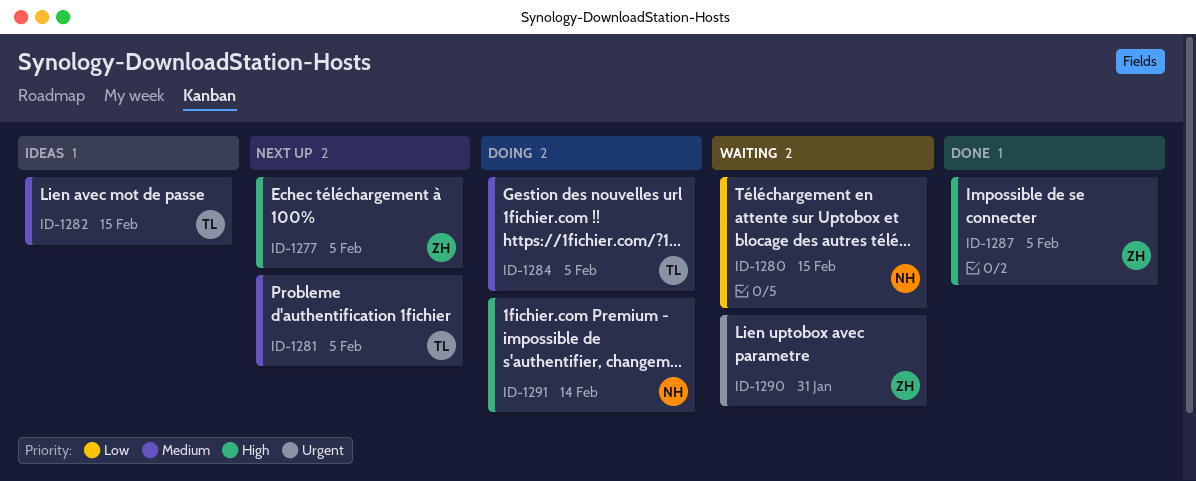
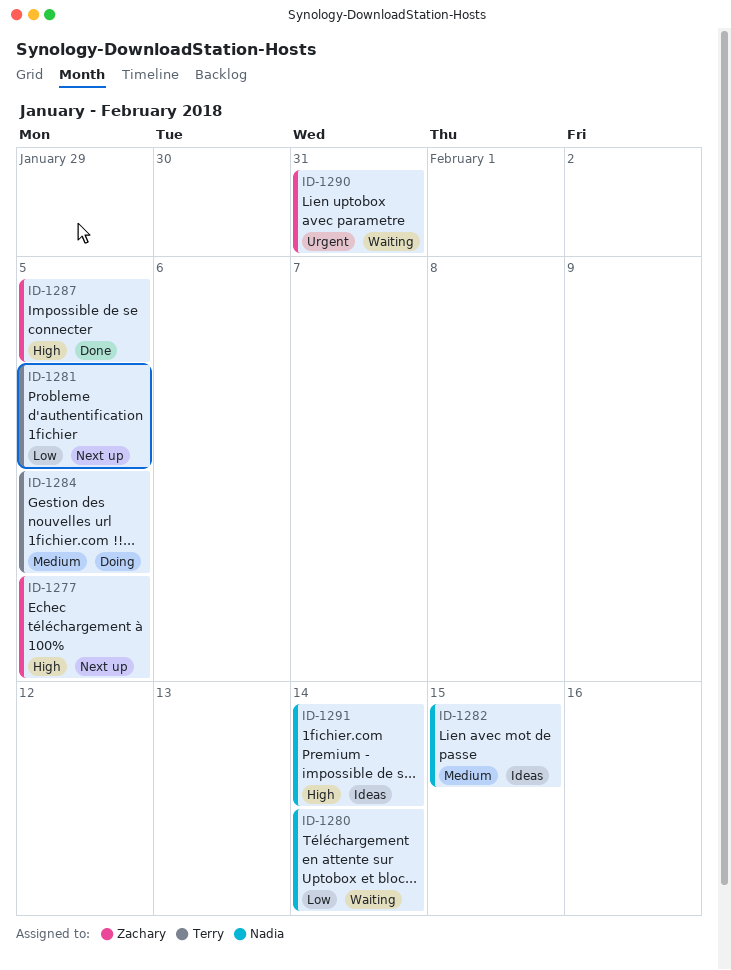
ID-1280, due: Feb 15 -> Feb 14
ID-1281, priority: Medium -> Low
ID-1282, owner: Terry -> Nadia
ID-1291, status: Doing -> Ideas

